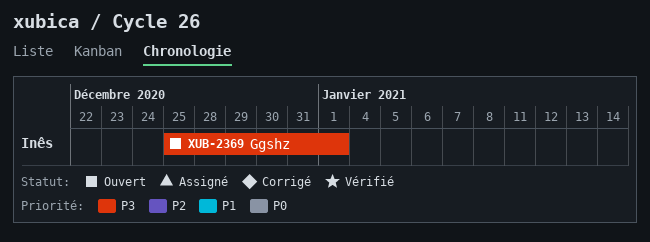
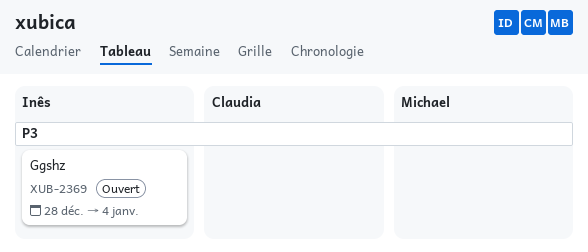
XUB-2369, start: Dec 25 -> Dec 28
XUB-2369, due: Jan 1 -> Jan 4

